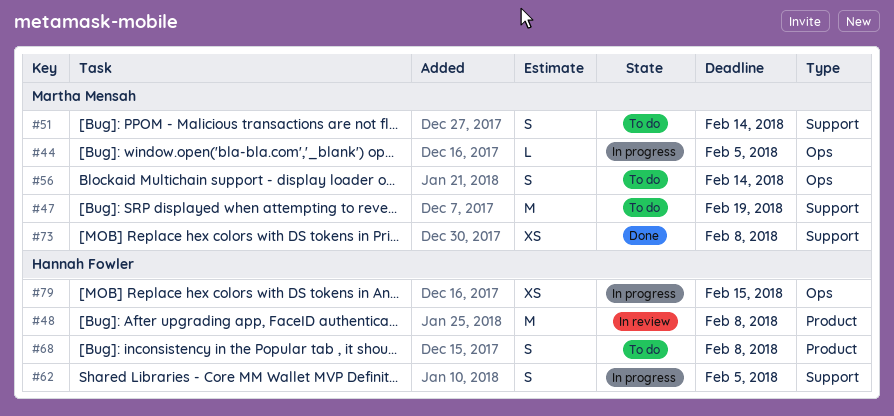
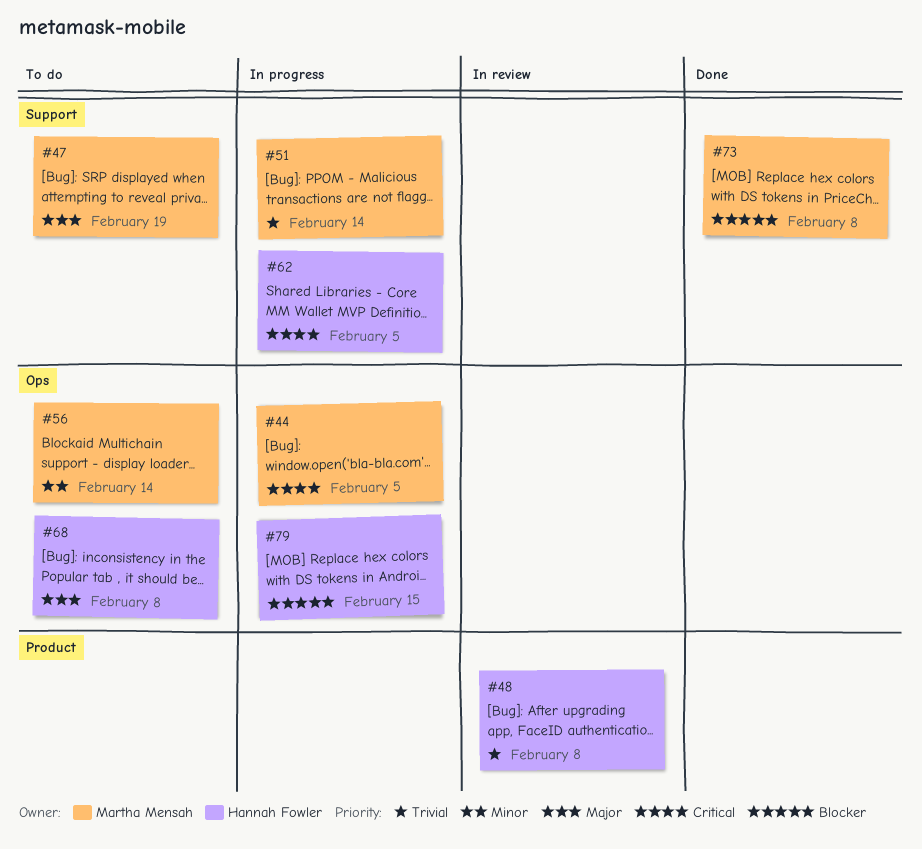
#51, status: To do -> In progress
#68, label: Product -> Ops

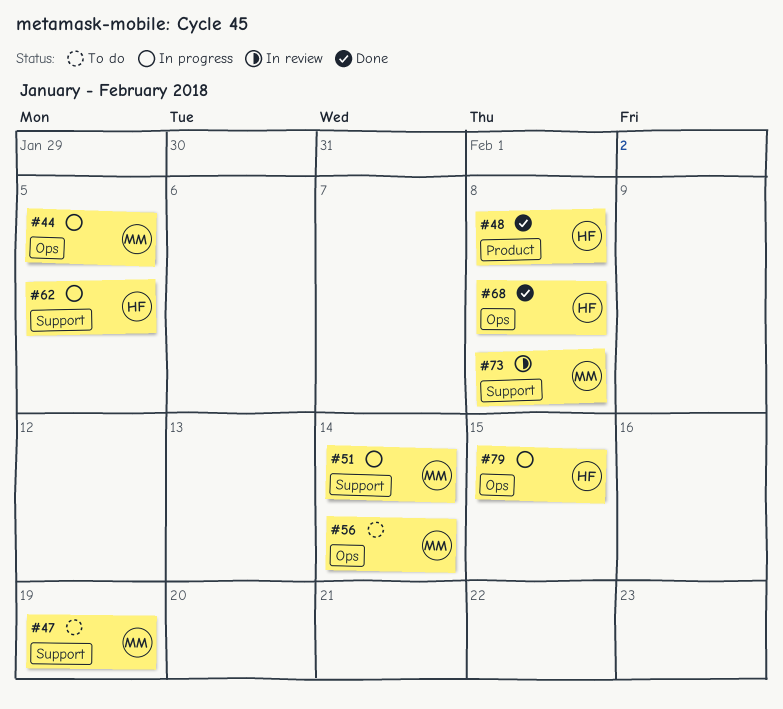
#48, status: In review -> Done
#68, status: To do -> Done
#73, status: Done -> In review

